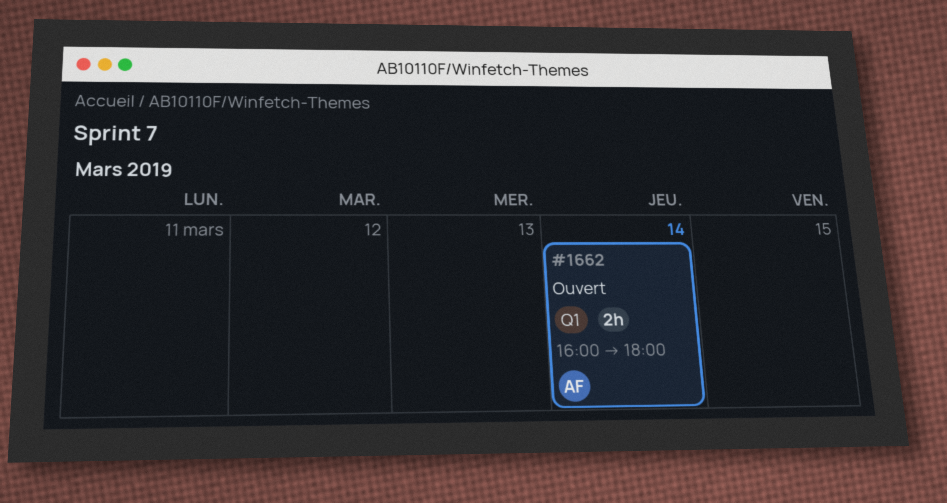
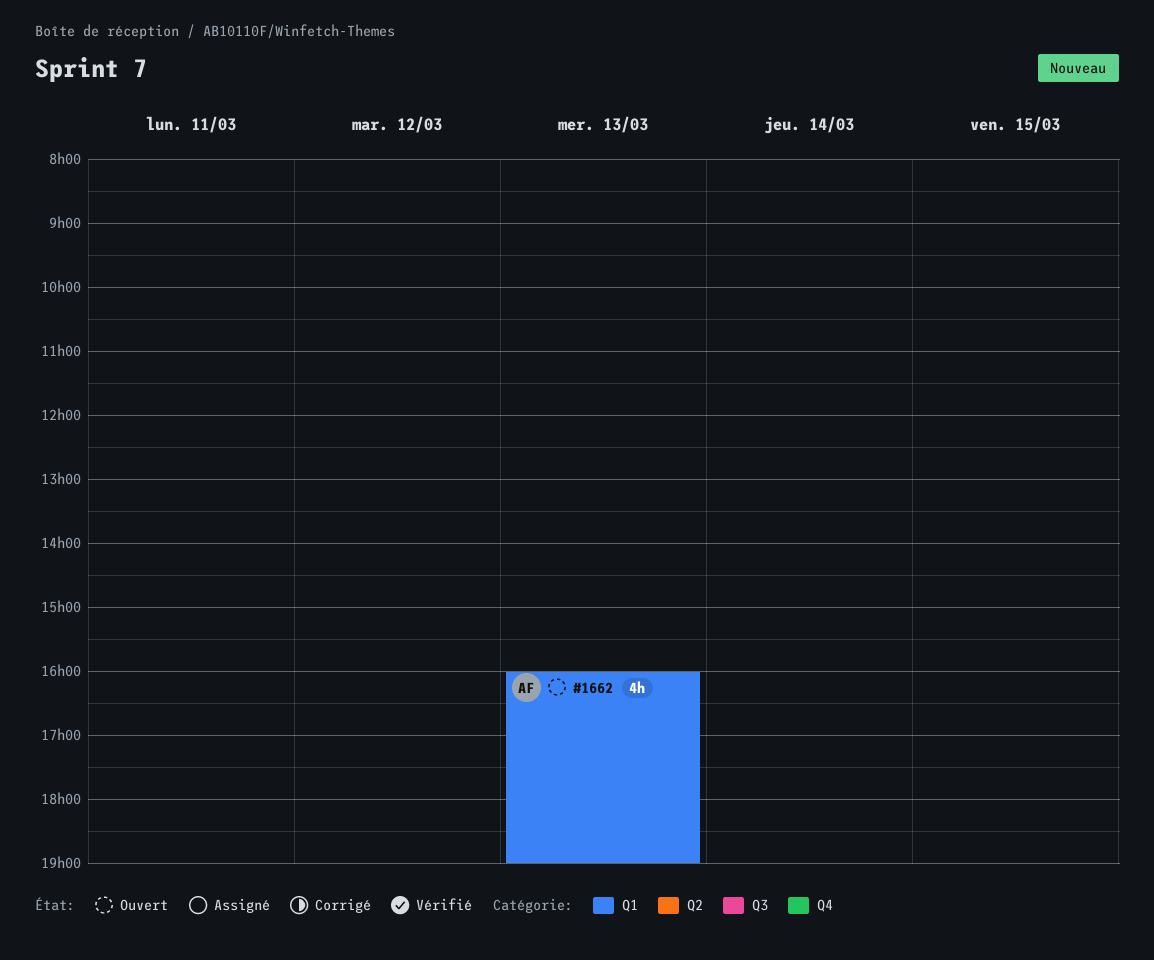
#1662, estimate: 2h -> 4h
#1662, day: Mar 14 -> Mar 13
#1662, ends: 18:00 -> 19:00

